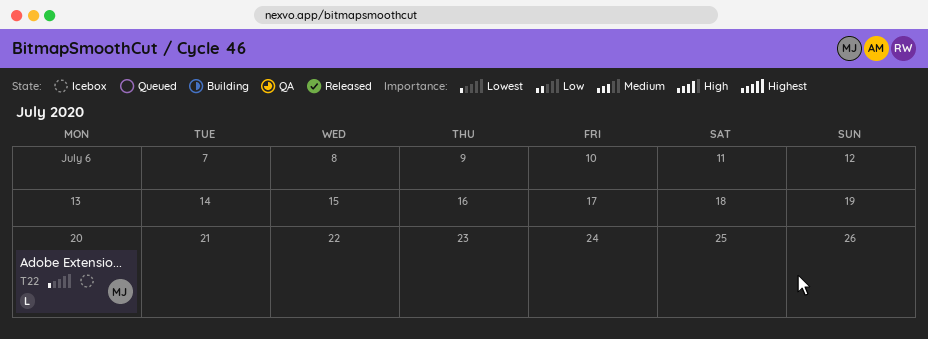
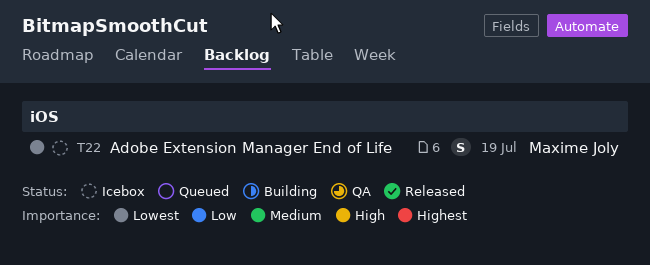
T22, estimate: L -> S
T22, due: Jul 20 -> Jul 19

